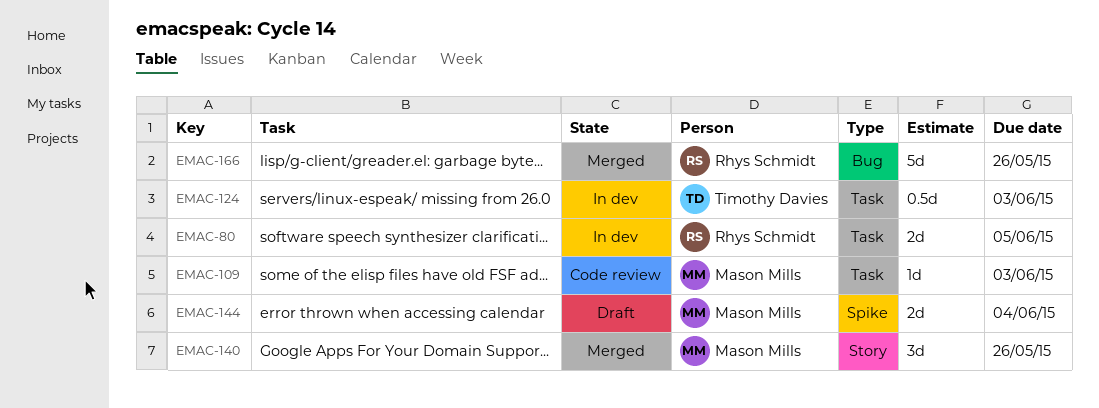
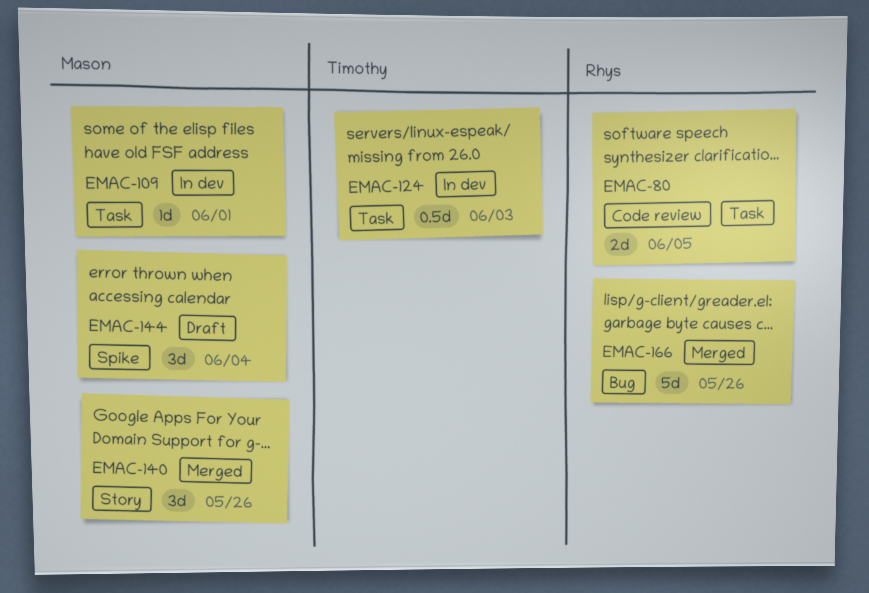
EMAC-80, status: In dev -> Code review
EMAC-109, status: Code review -> In dev
EMAC-109, due: Jun 3 -> Jun 1
EMAC-144, estimate: 2d -> 3d

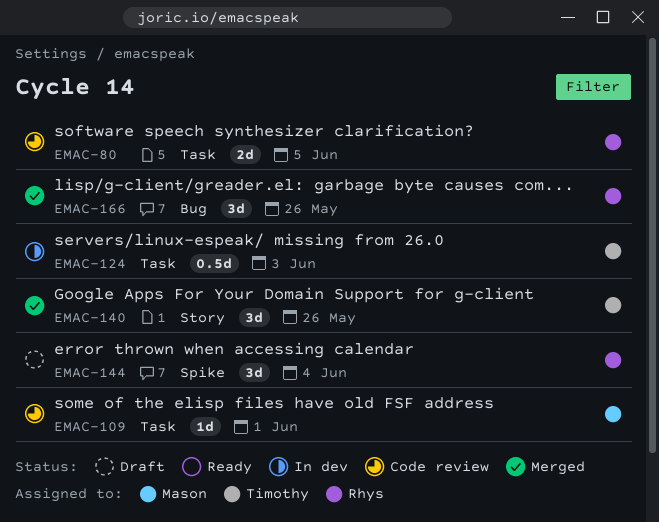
EMAC-109, status: In dev -> Code review
EMAC-140, owner: Mason -> Timothy
EMAC-144, owner: Mason -> Rhys
EMAC-166, estimate: 5d -> 3d

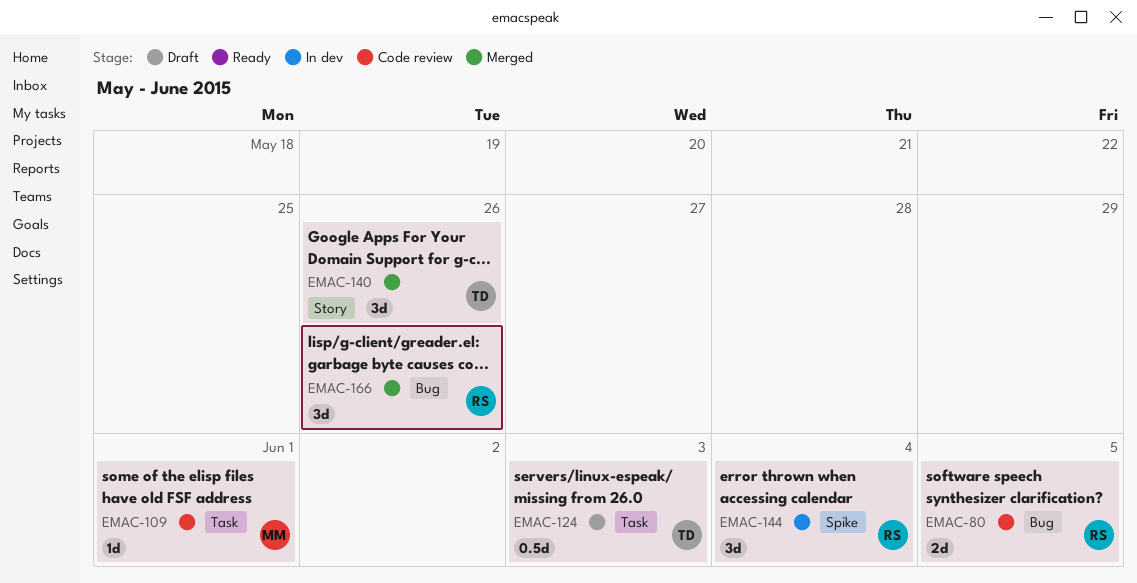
EMAC-80, label: Task -> Bug
EMAC-124, status: In dev -> Draft
EMAC-144, status: Draft -> In dev

